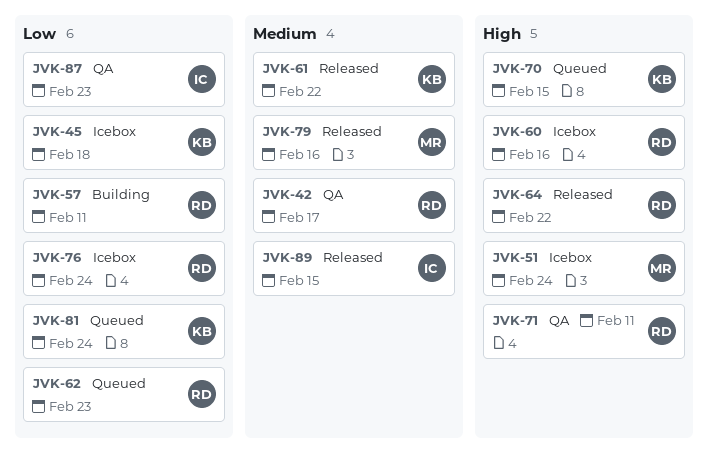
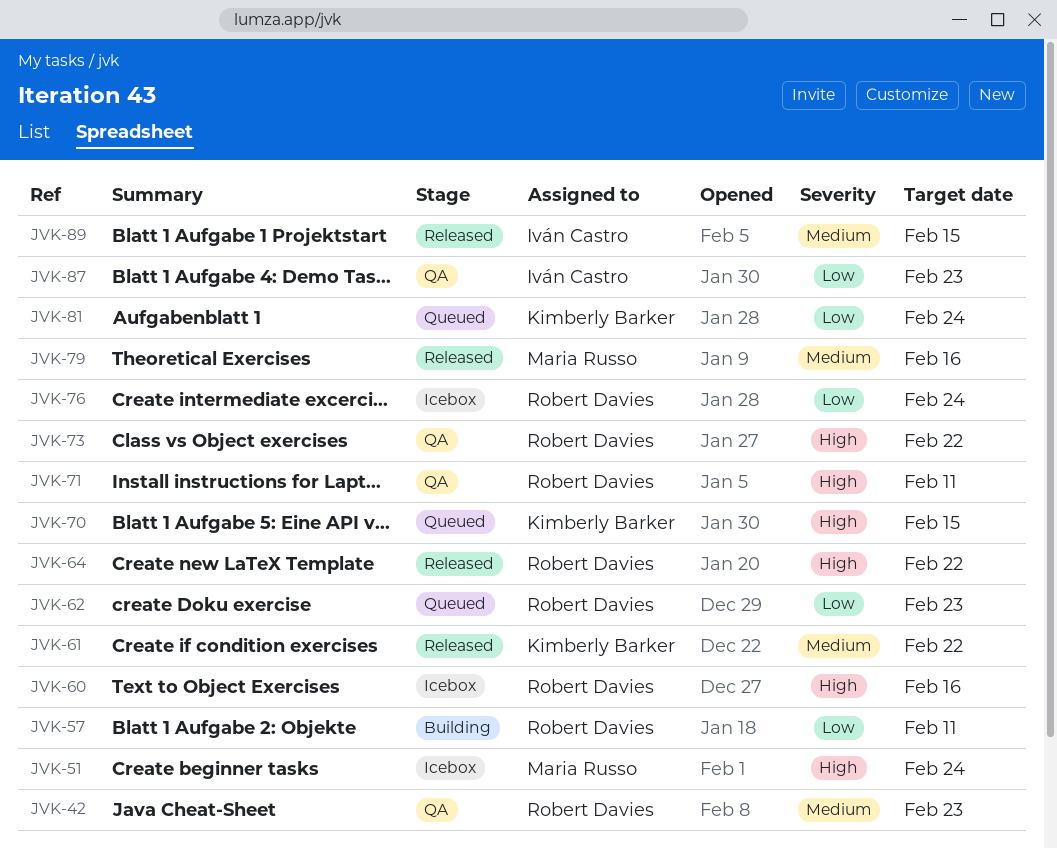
JVK-42, due: Feb 17 -> Feb 23
JVK-45: present -> none
JVK-73: none -> present

